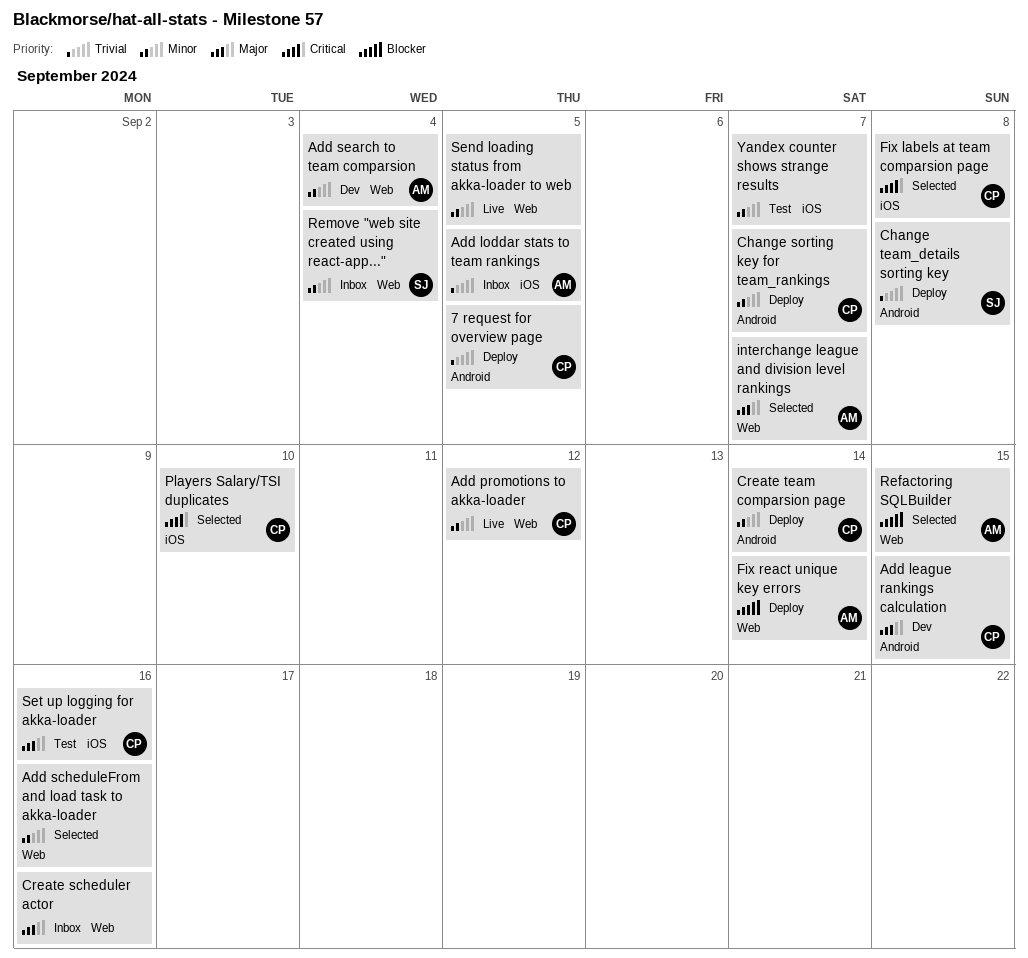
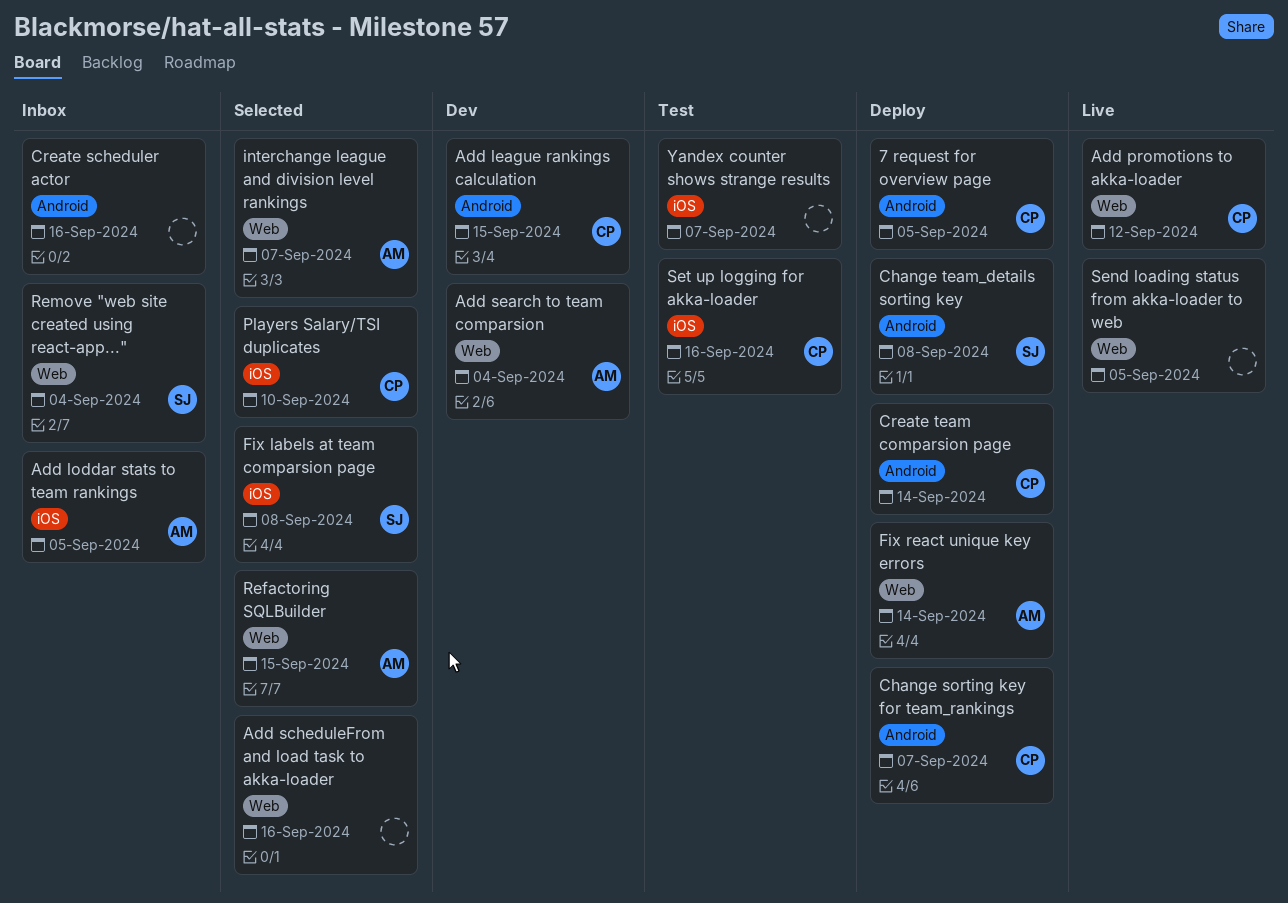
Create scheduler actor, label: Web -> Android
Fix labels at team comparsion page, owner: CP -> SJ

